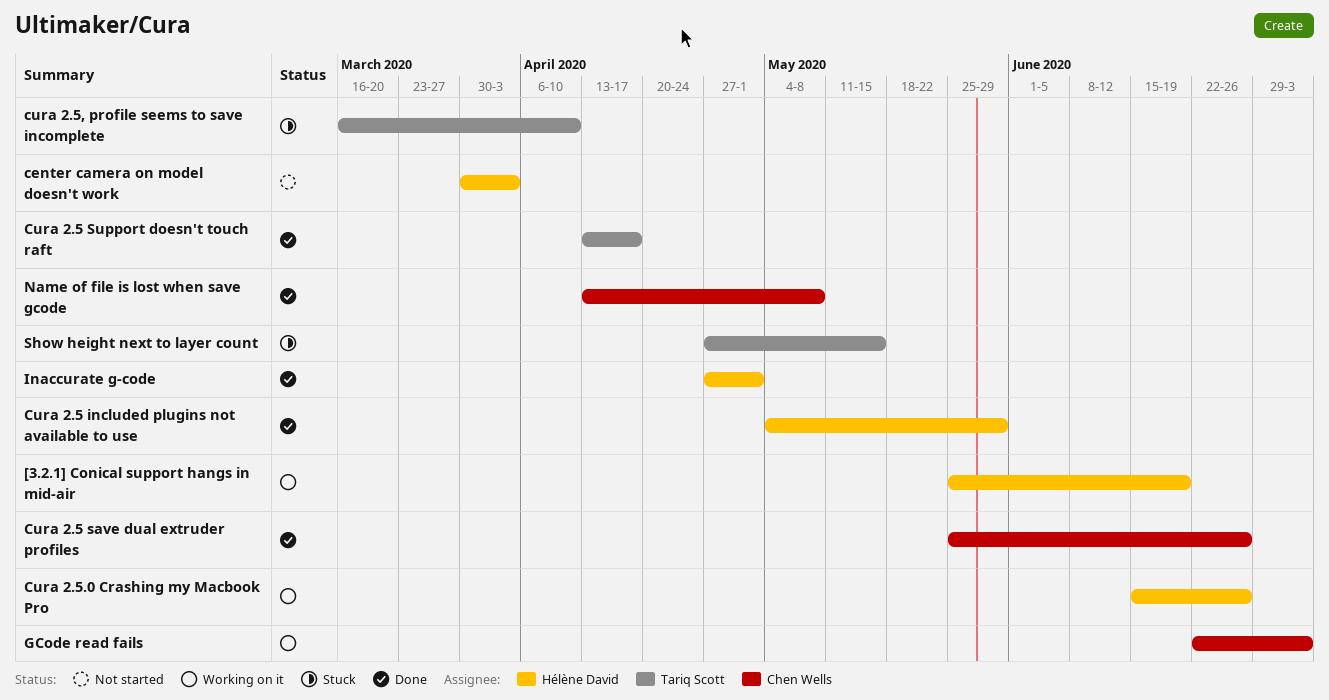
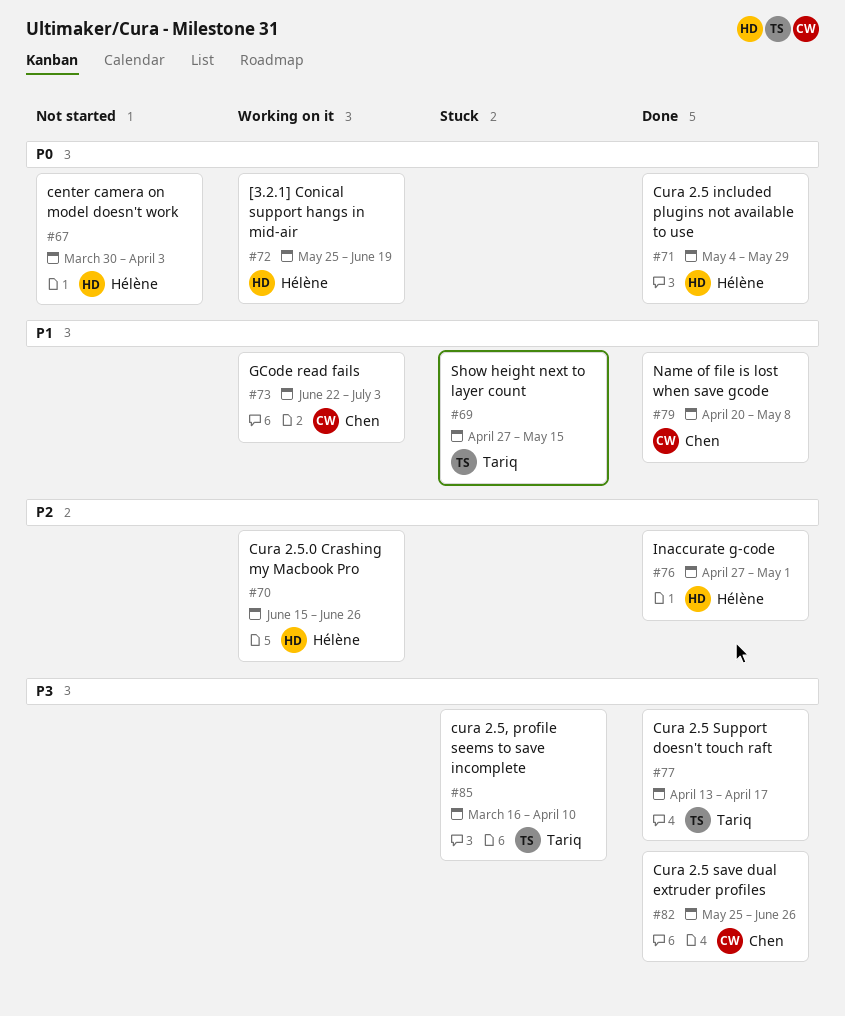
Name of file is lost when save gcode, start: Apr 13 -> Apr 20

